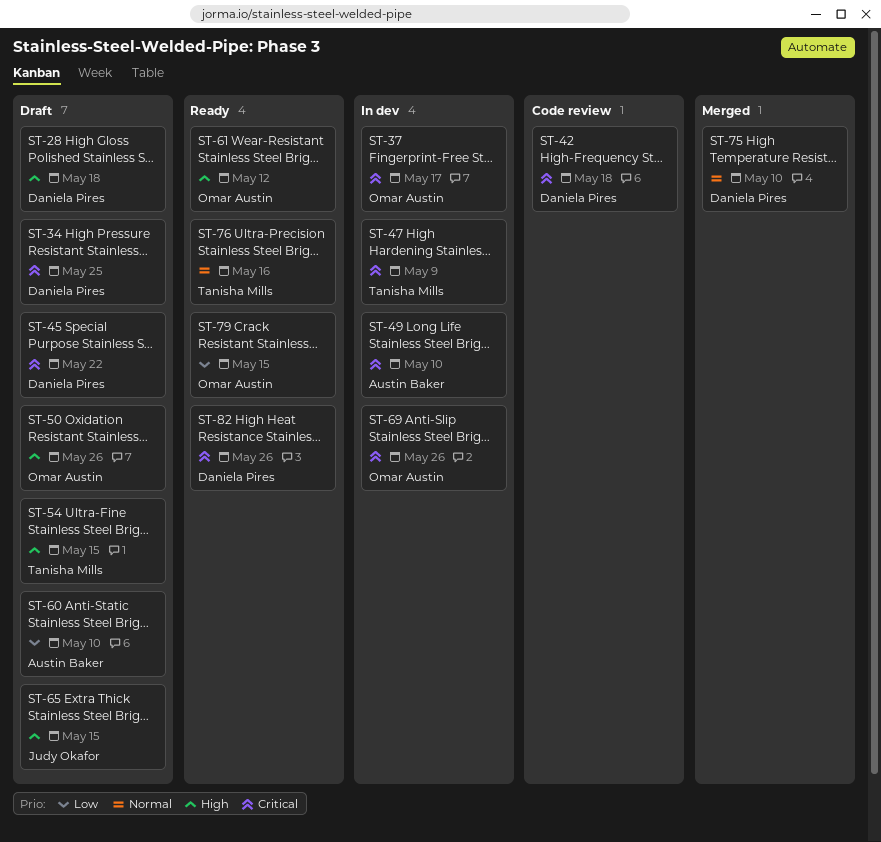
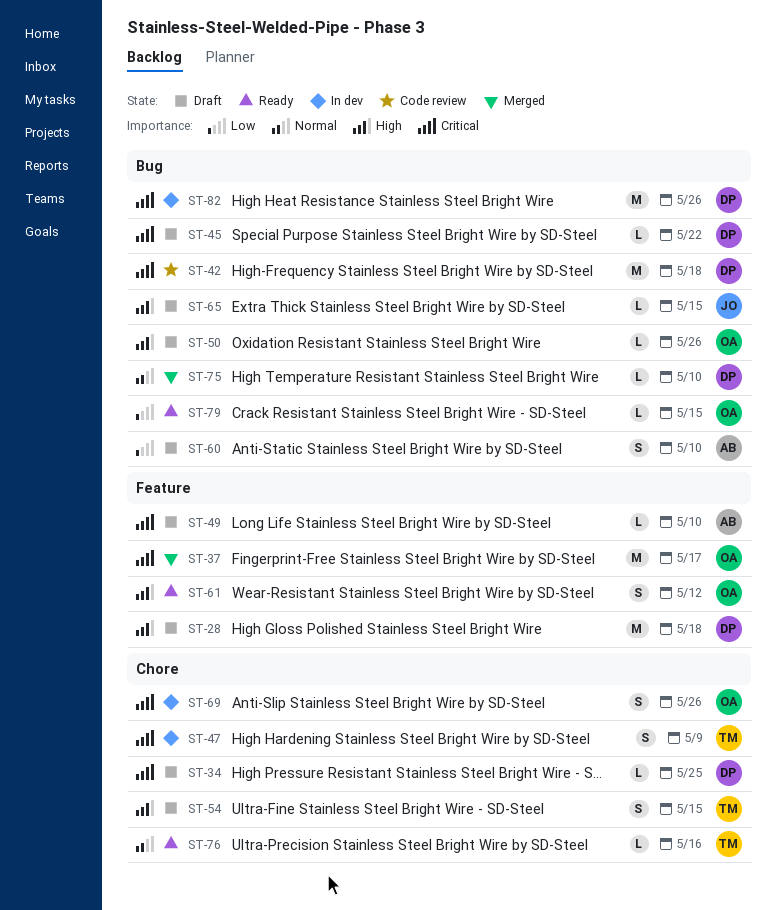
ST-37, status: In dev -> Merged
ST-49, status: In dev -> Draft
ST-82, status: Ready -> In dev

